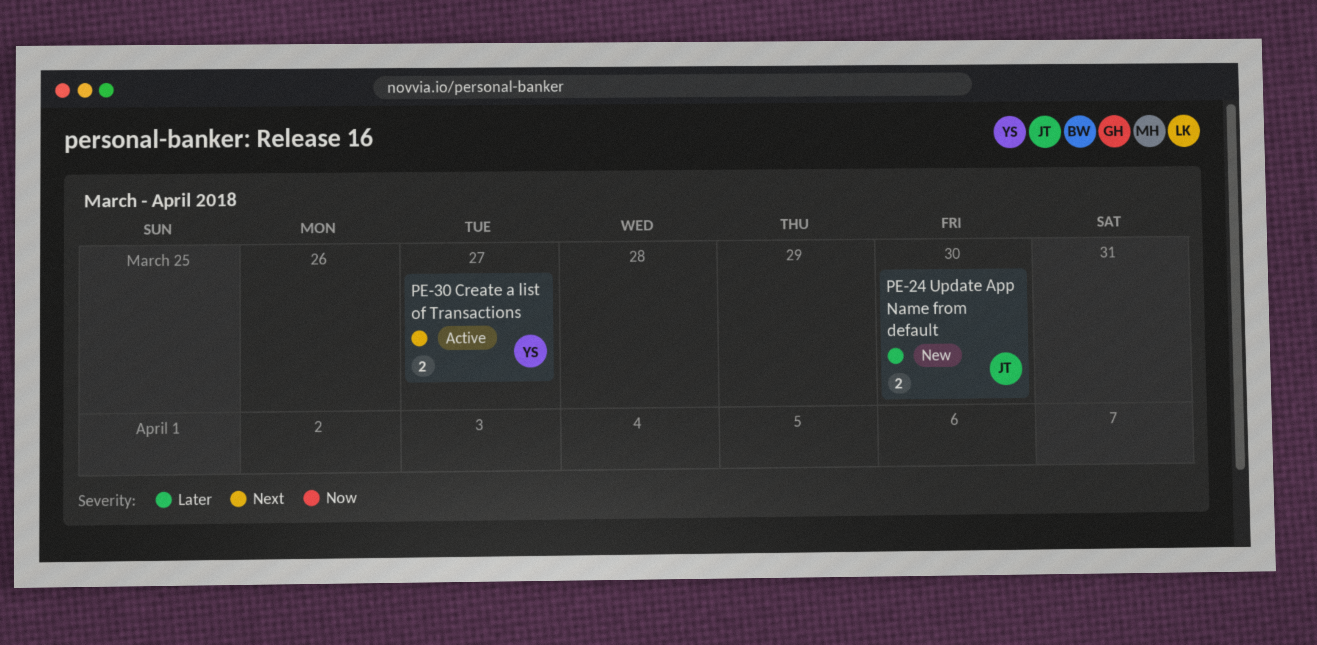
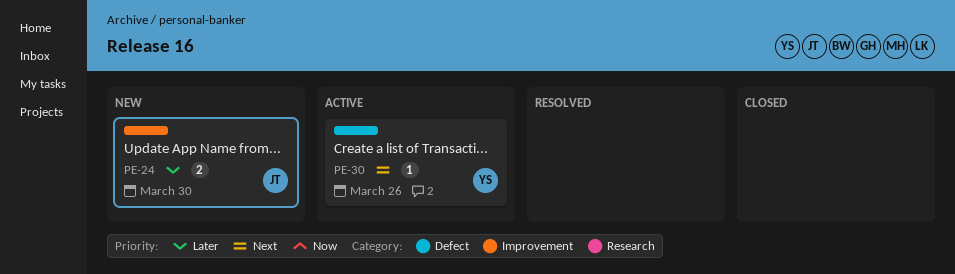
PE-30, estimate: 2 -> 1
PE-30, due: Mar 27 -> Mar 26

